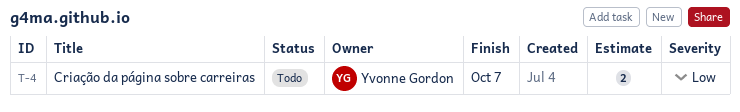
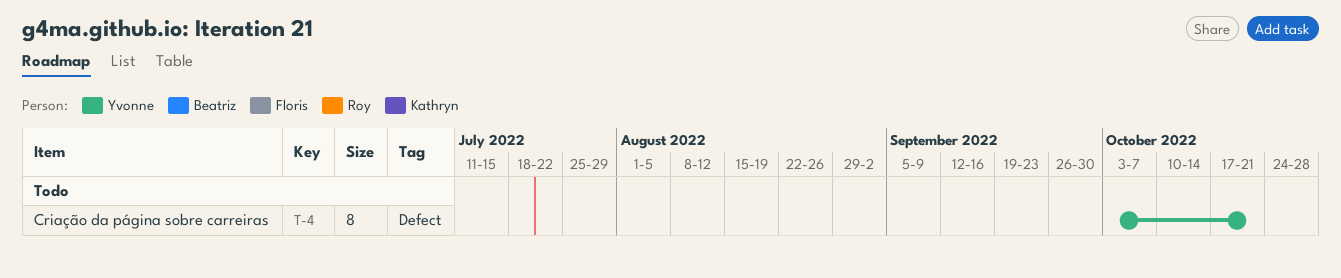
T-4, estimate: 2 -> 8
T-4, due: Oct 7 -> Oct 21

